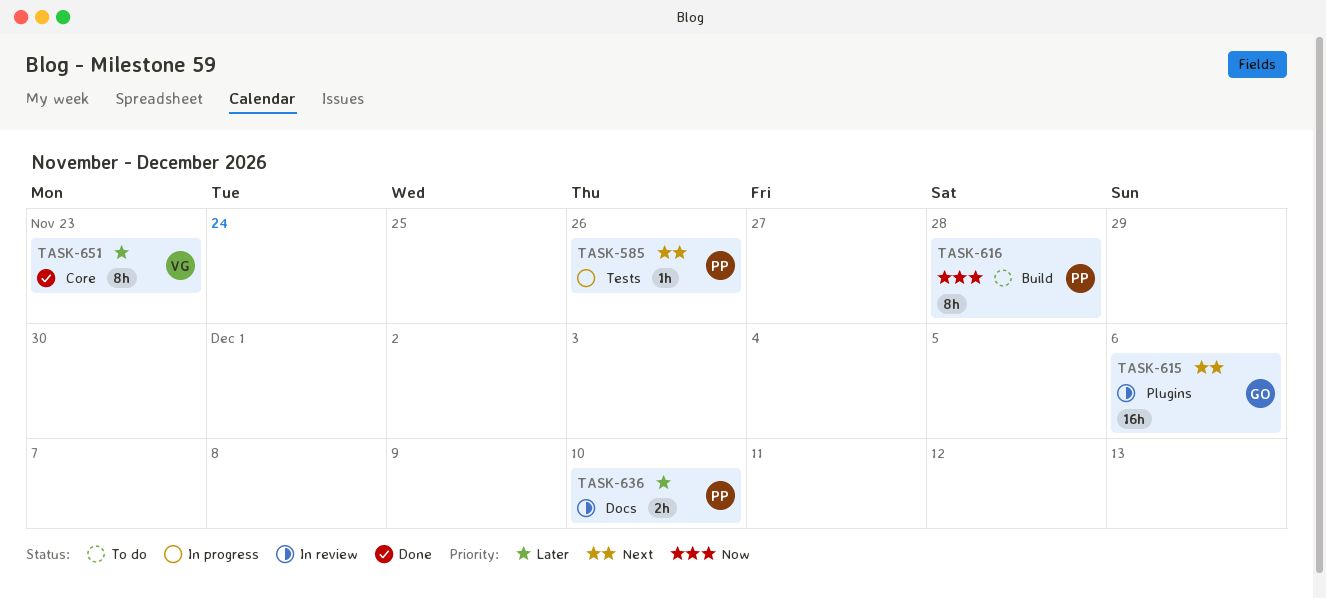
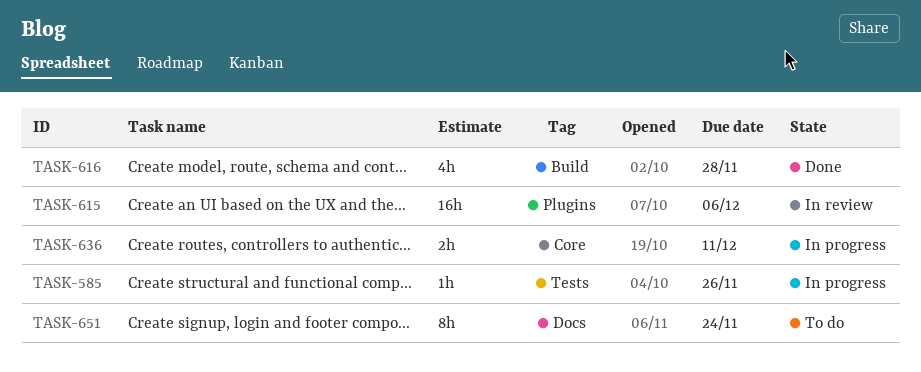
TASK-616, status: To do -> Done
TASK-616, estimate: 8h -> 4h
TASK-636, status: In review -> In progress
TASK-636, label: Docs -> Core
TASK-636, due: Dec 10 -> Dec 11
TASK-651, status: Done -> To do
TASK-651, label: Core -> Docs
TASK-651, due: Nov 23 -> Nov 24

